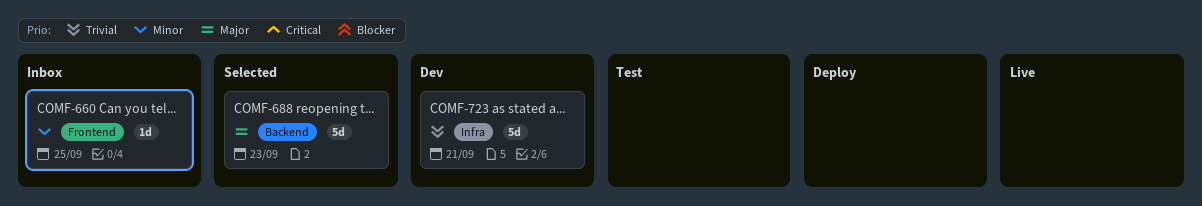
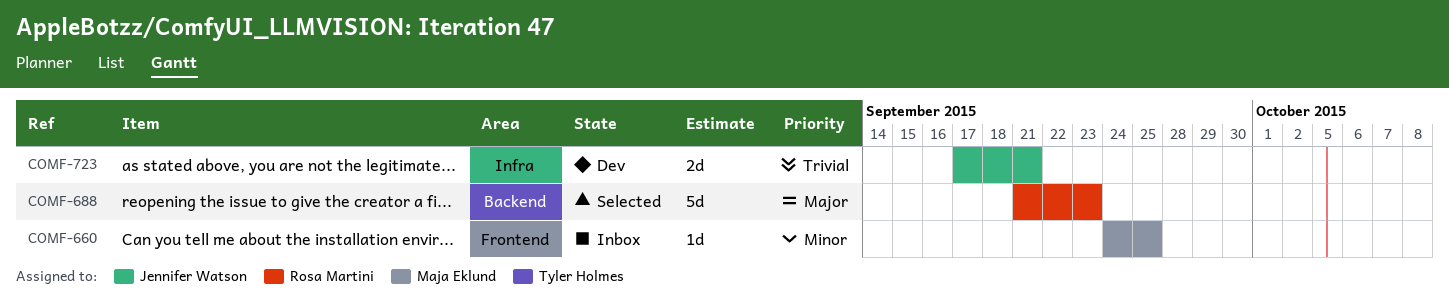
COMF-723, estimate: 5d -> 2d

